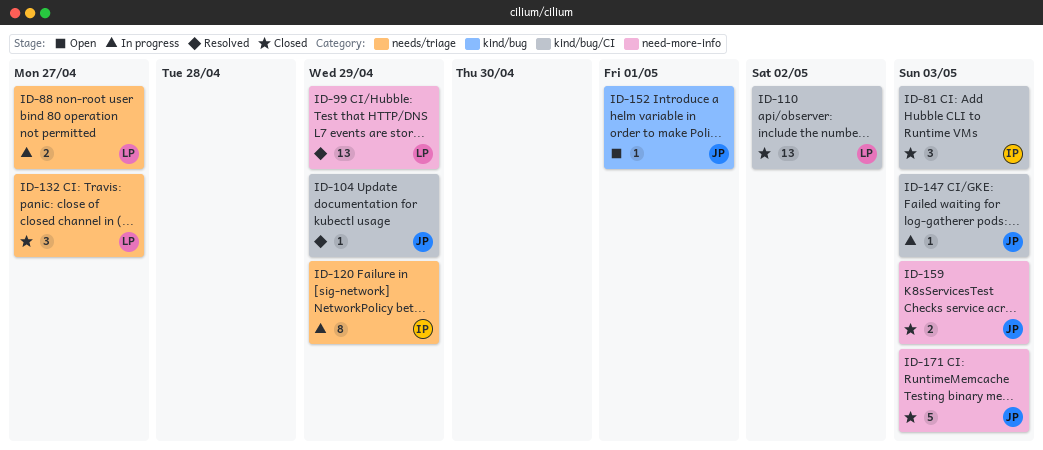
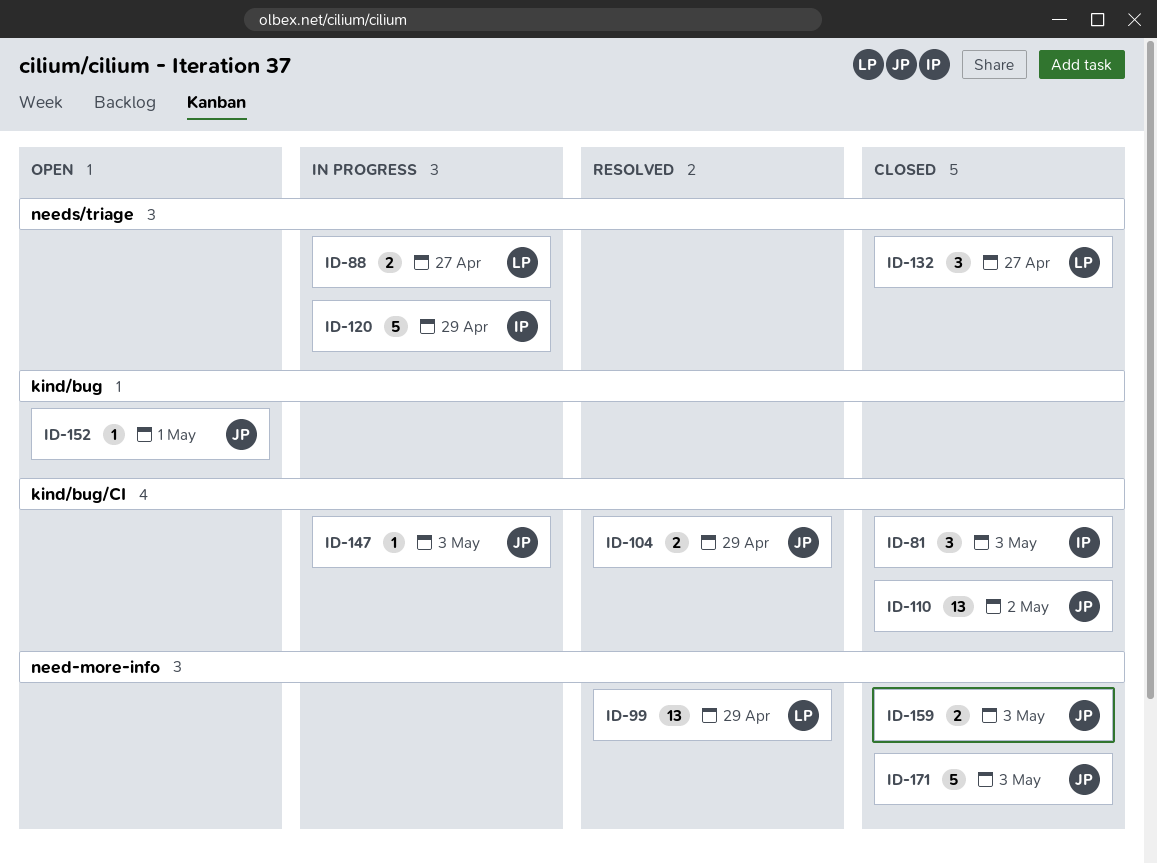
ID-104, estimate: 1 -> 2
ID-110, owner: LP -> JP
ID-120, estimate: 8 -> 5

